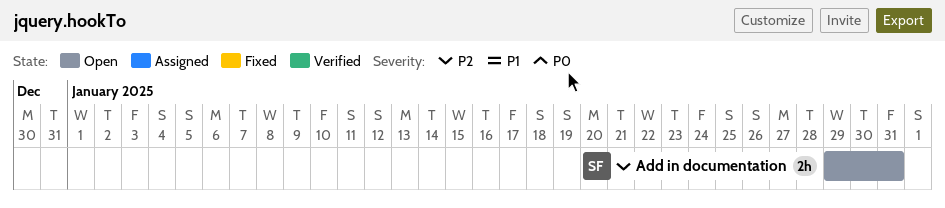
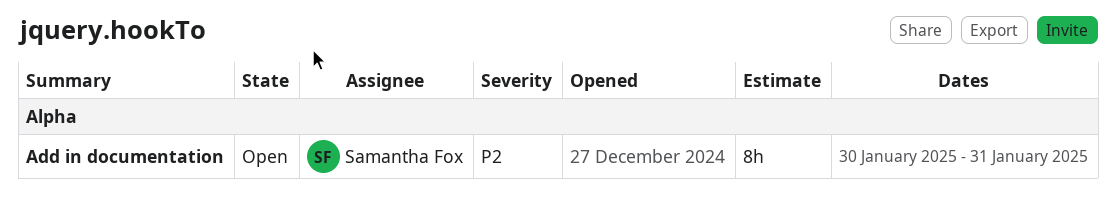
Add in documentation, estimate: 2h -> 8h
Add in documentation, start: Jan 29 -> Jan 30

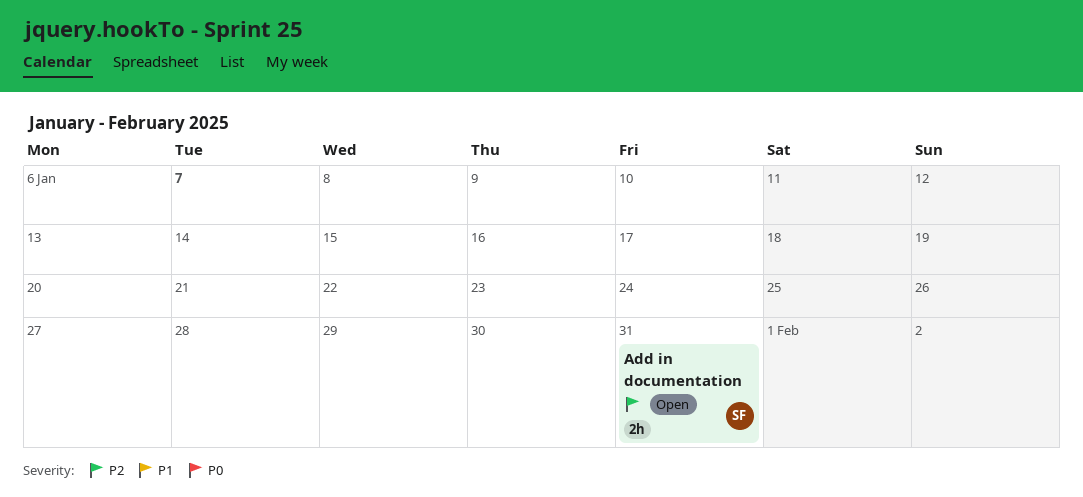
Add in documentation, estimate: 8h -> 2h

